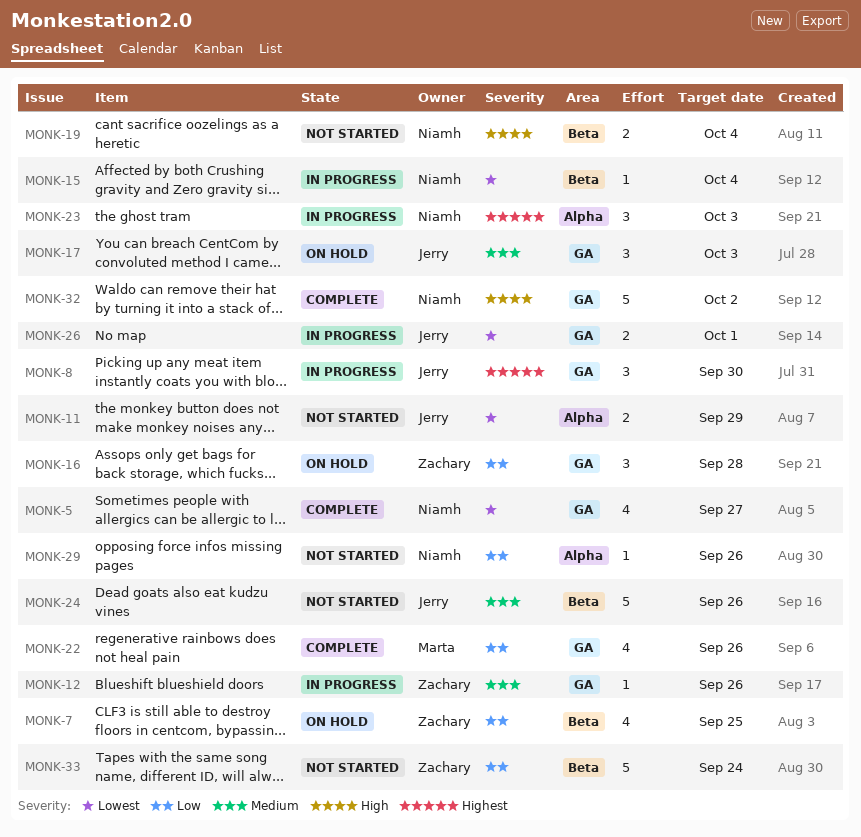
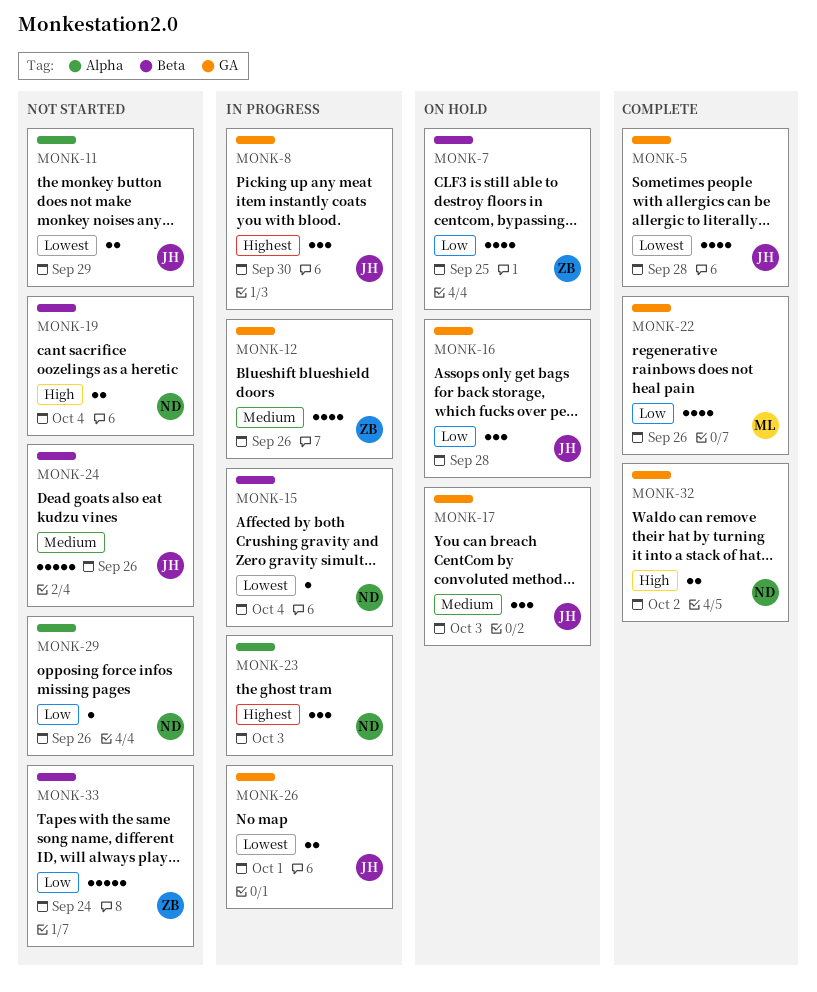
MONK-5, owner: Niamh -> Jerry
MONK-5, due: Sep 27 -> Sep 28
MONK-12, estimate: 1 -> 4
MONK-16, owner: Zachary -> Jerry
MONK-32, estimate: 5 -> 2

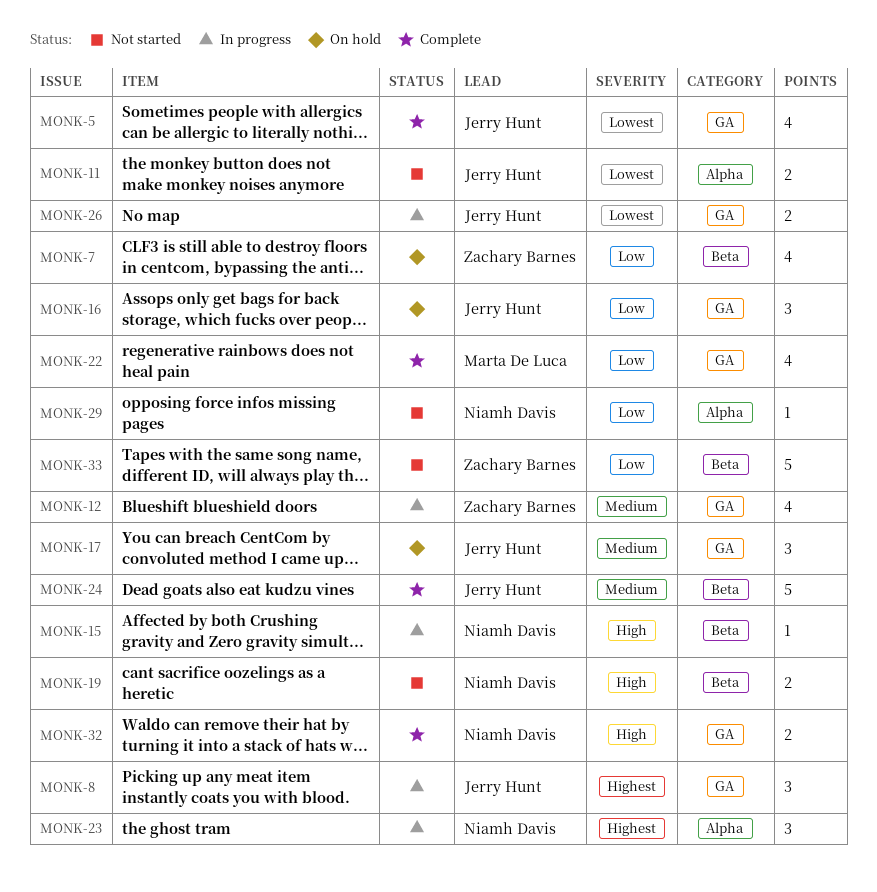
MONK-15, priority: Lowest -> High
MONK-24, status: Not started -> Complete

